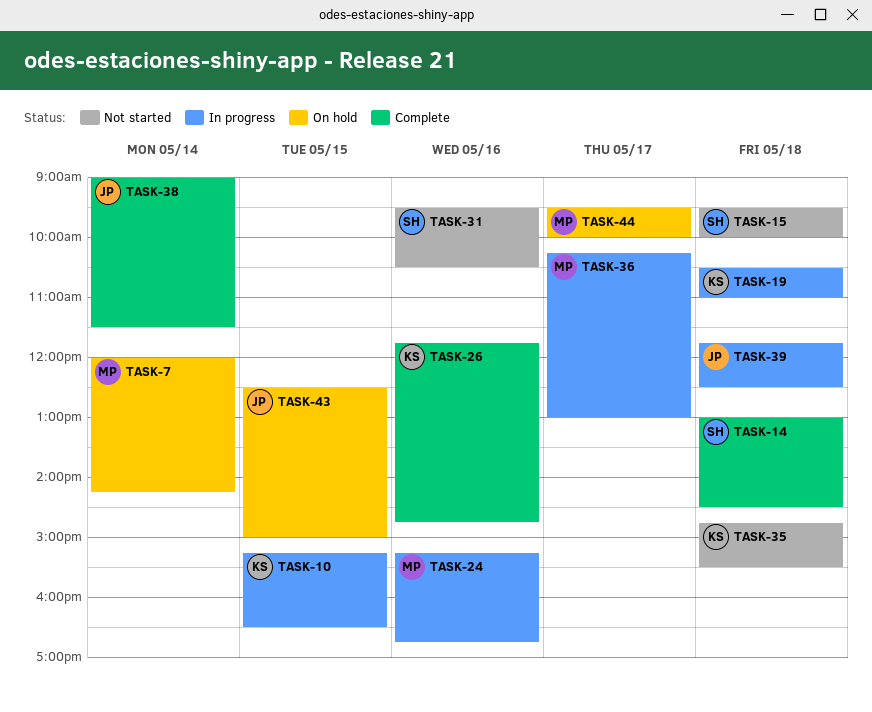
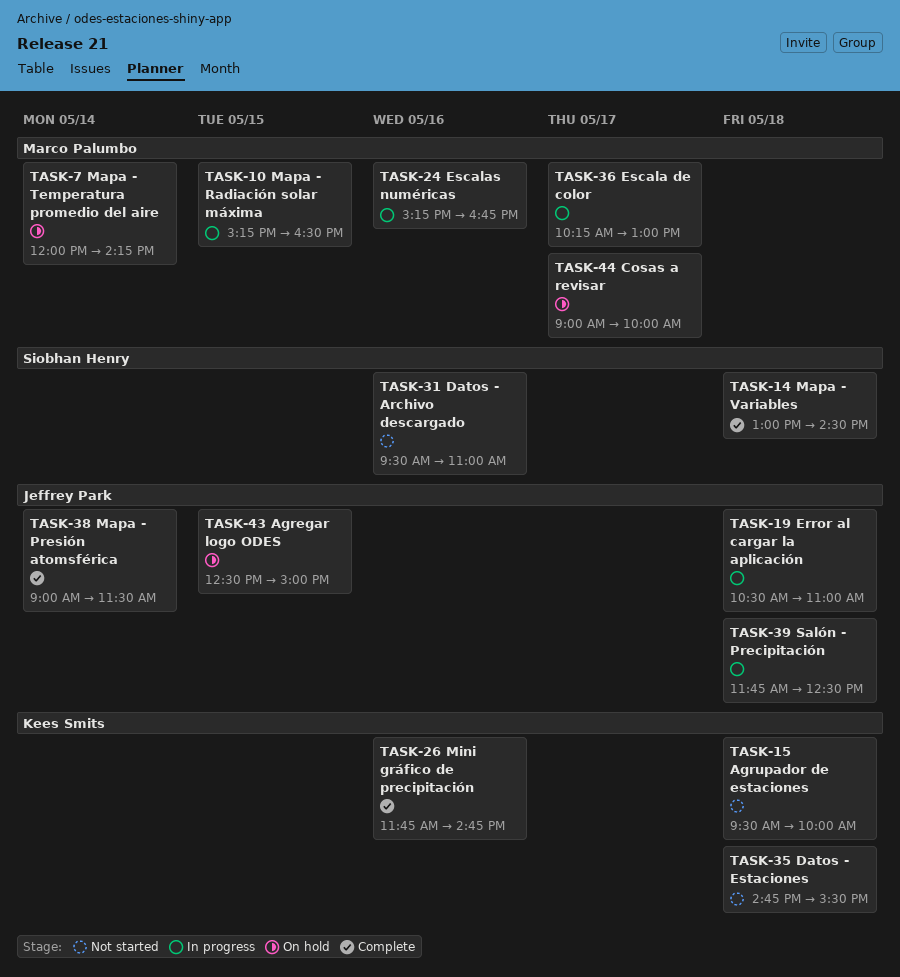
TASK-10, owner: Kees Smits -> Marco Palumbo
TASK-15, owner: Siobhan Henry -> Kees Smits
TASK-19, owner: Kees Smits -> Jeffrey Park
TASK-31, ends: 10:30 -> 11:00
TASK-44, begins: 09:30 -> 09:00

